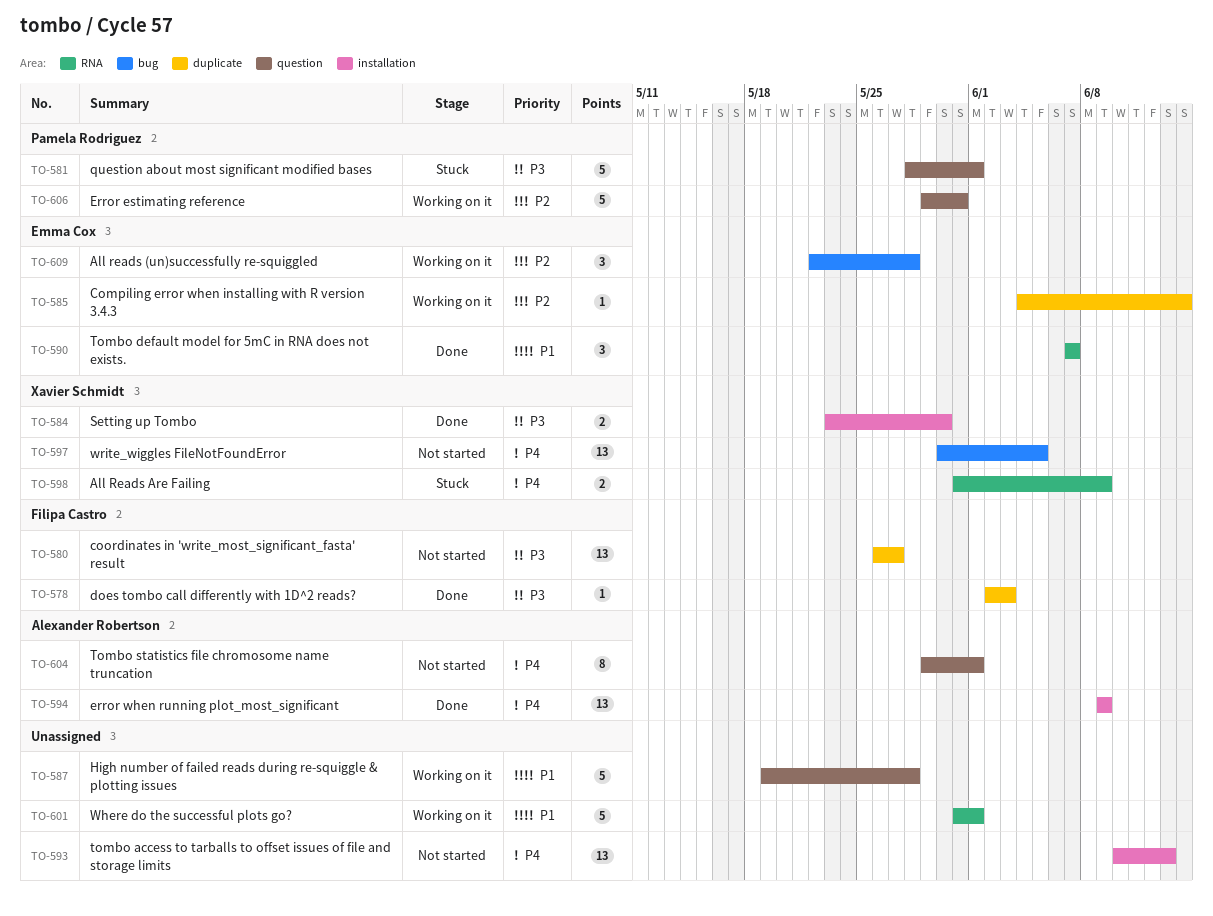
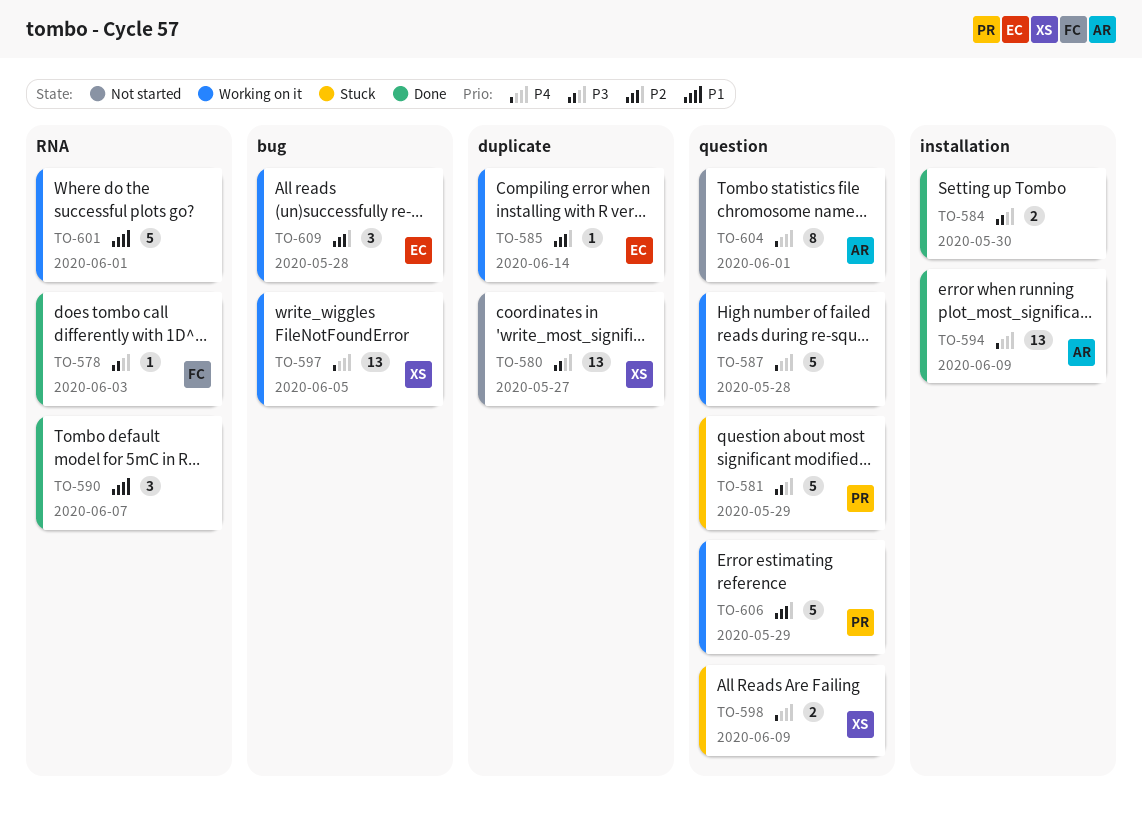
TO-578, label: duplicate -> RNA
TO-580, owner: Filipa Castro -> Xavier Schmidt
TO-581, due: Jun 1 -> May 29
TO-584, owner: Xavier Schmidt -> none
TO-587, priority: P1 -> P4
TO-590, owner: Emma Cox -> none
TO-593: present -> none
TO-597, status: Not started -> Working on it
TO-598, label: RNA -> question
TO-606, due: May 31 -> May 29

